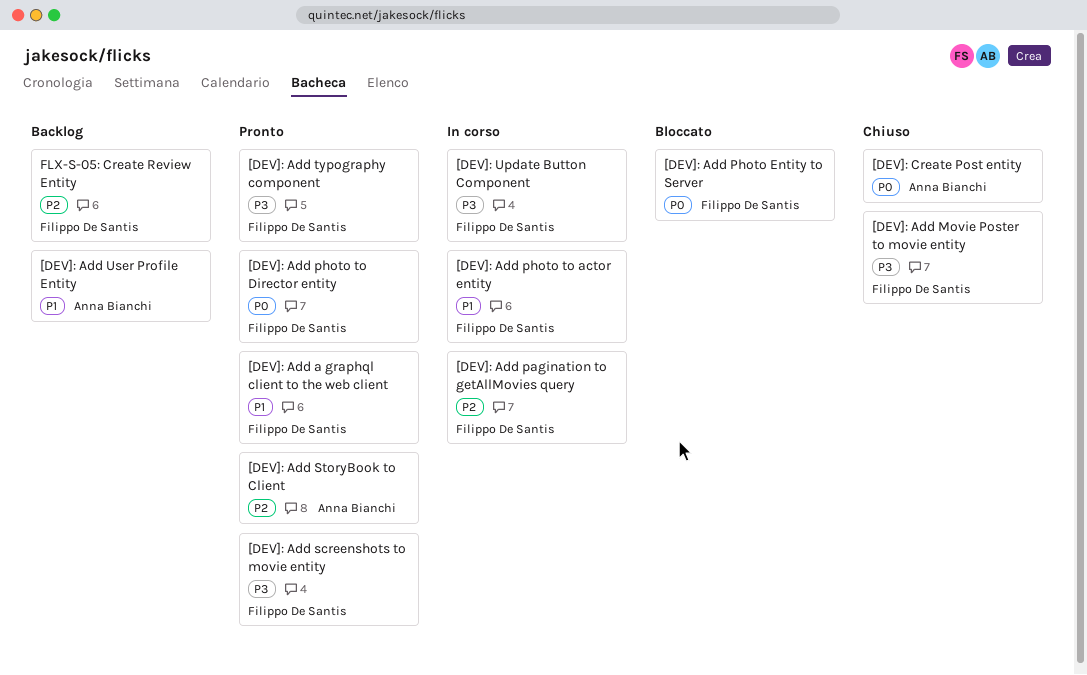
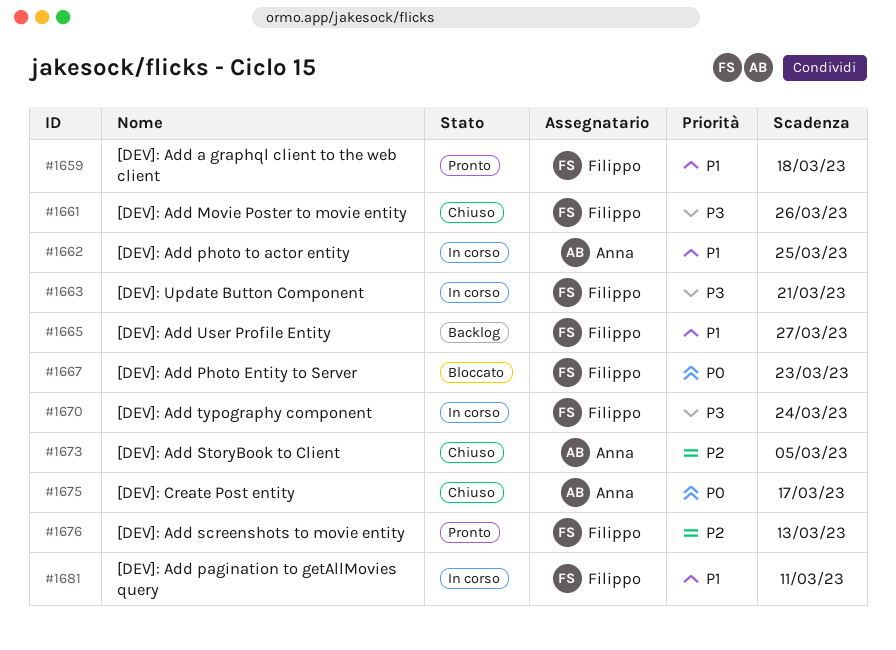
[DEV]: Add pagination to getAllMovies query, priority: P2 -> P1
[DEV]: Add photo to actor entity, owner: Filippo De Santis -> Anna Bianchi
[DEV]: Add photo to Director entity: present -> none
[DEV]: Add screenshots to movie entity, priority: P3 -> P2
[DEV]: Add StoryBook to Client, status: Pronto -> Chiuso
[DEV]: Add typography component, status: Pronto -> In corso
[DEV]: Add User Profile Entity, owner: Anna Bianchi -> Filippo De Santis
FLX-S-05: Create Review Entity: present -> none

